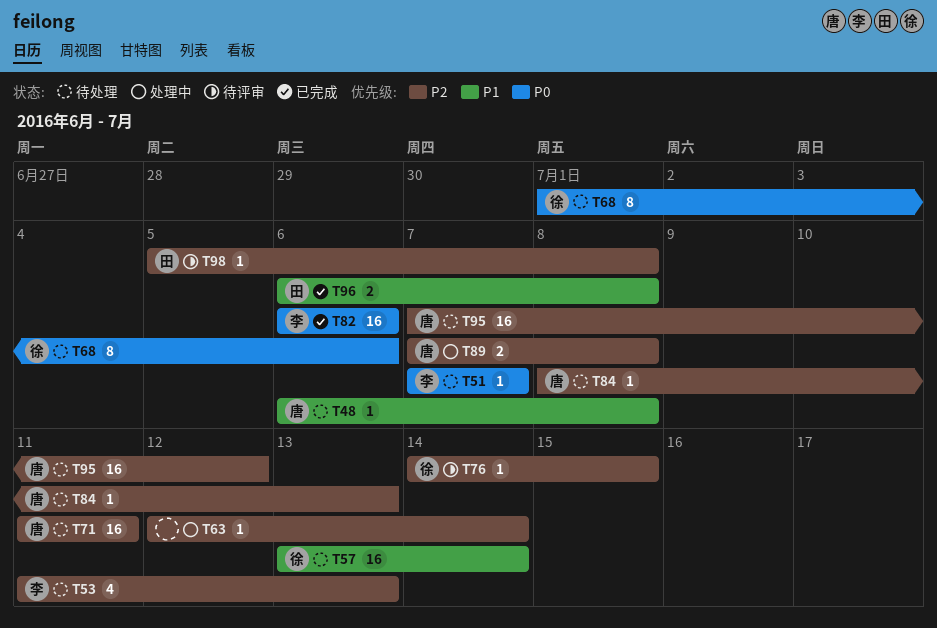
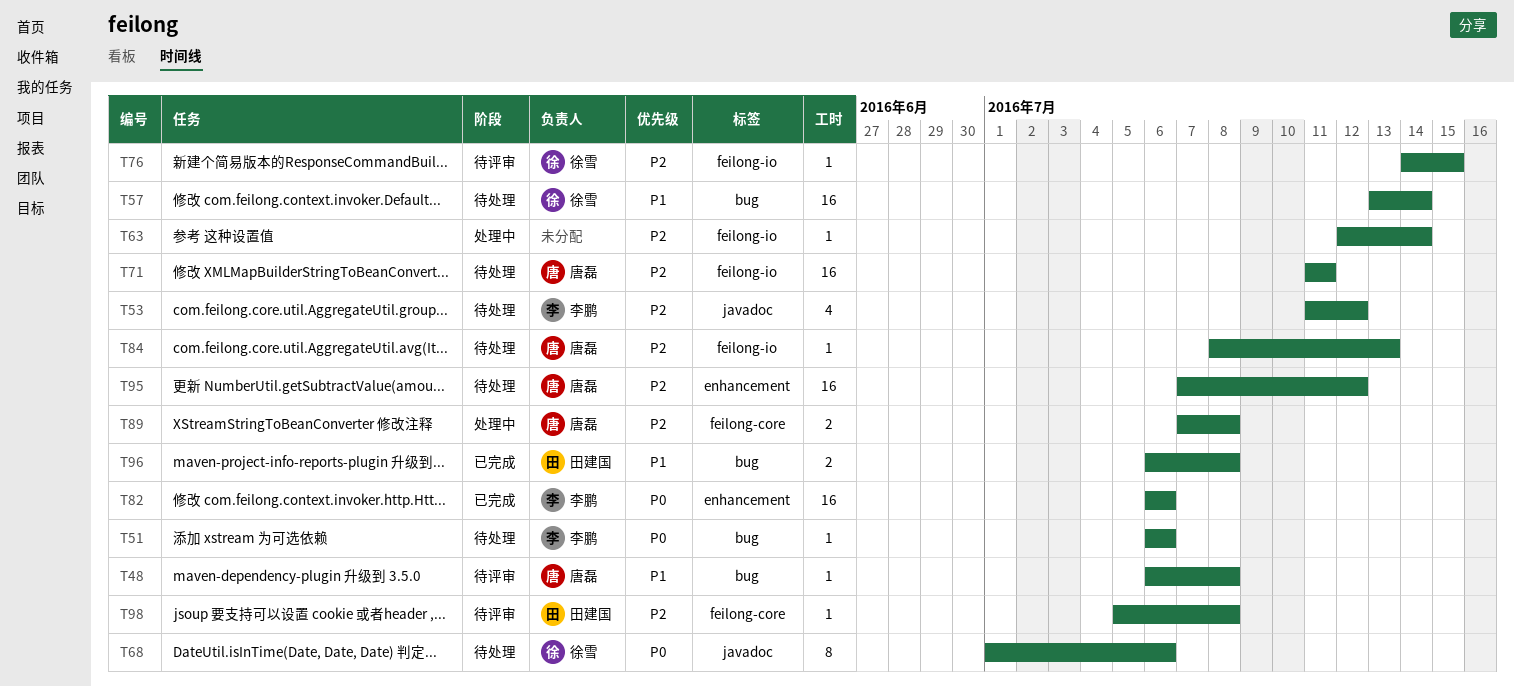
T48, status: 待处理 -> 待评审
T51, start: Jul 7 -> Jul 6
T51, due: Jul 7 -> Jul 6
T53, due: Jul 13 -> Jul 12

